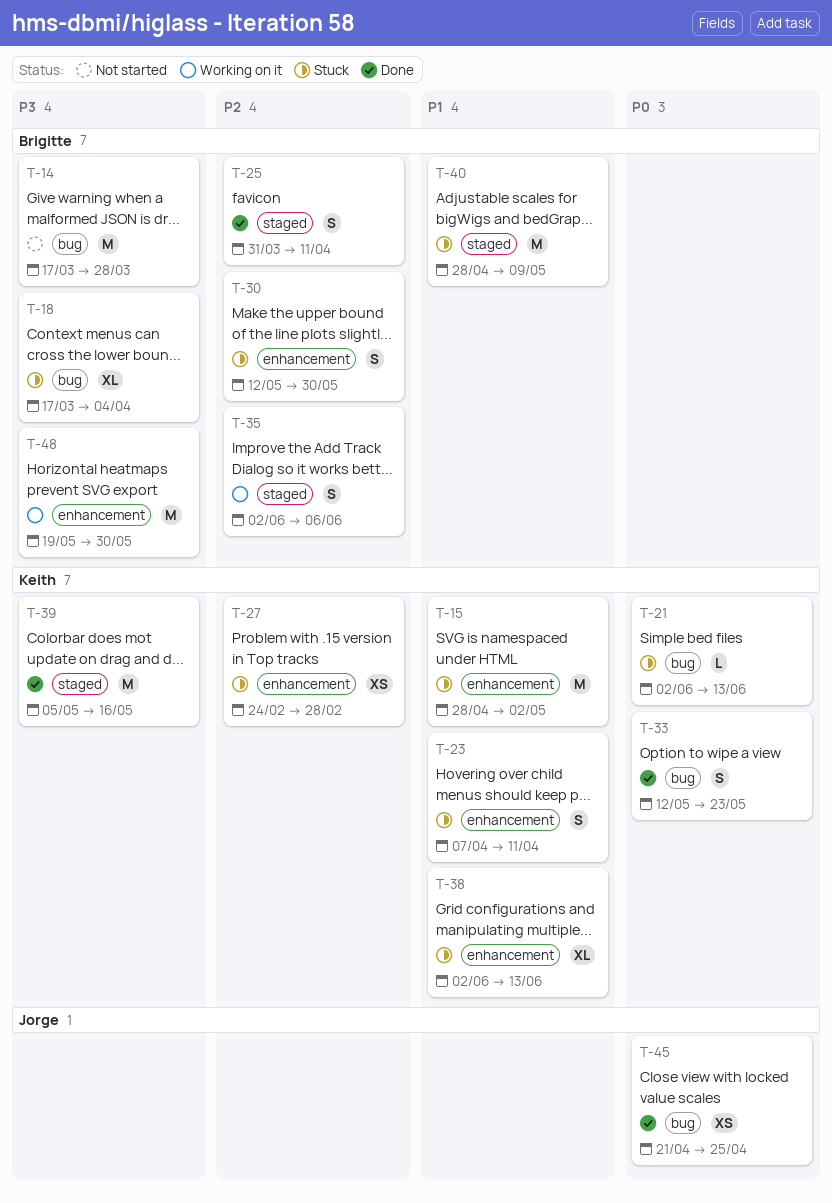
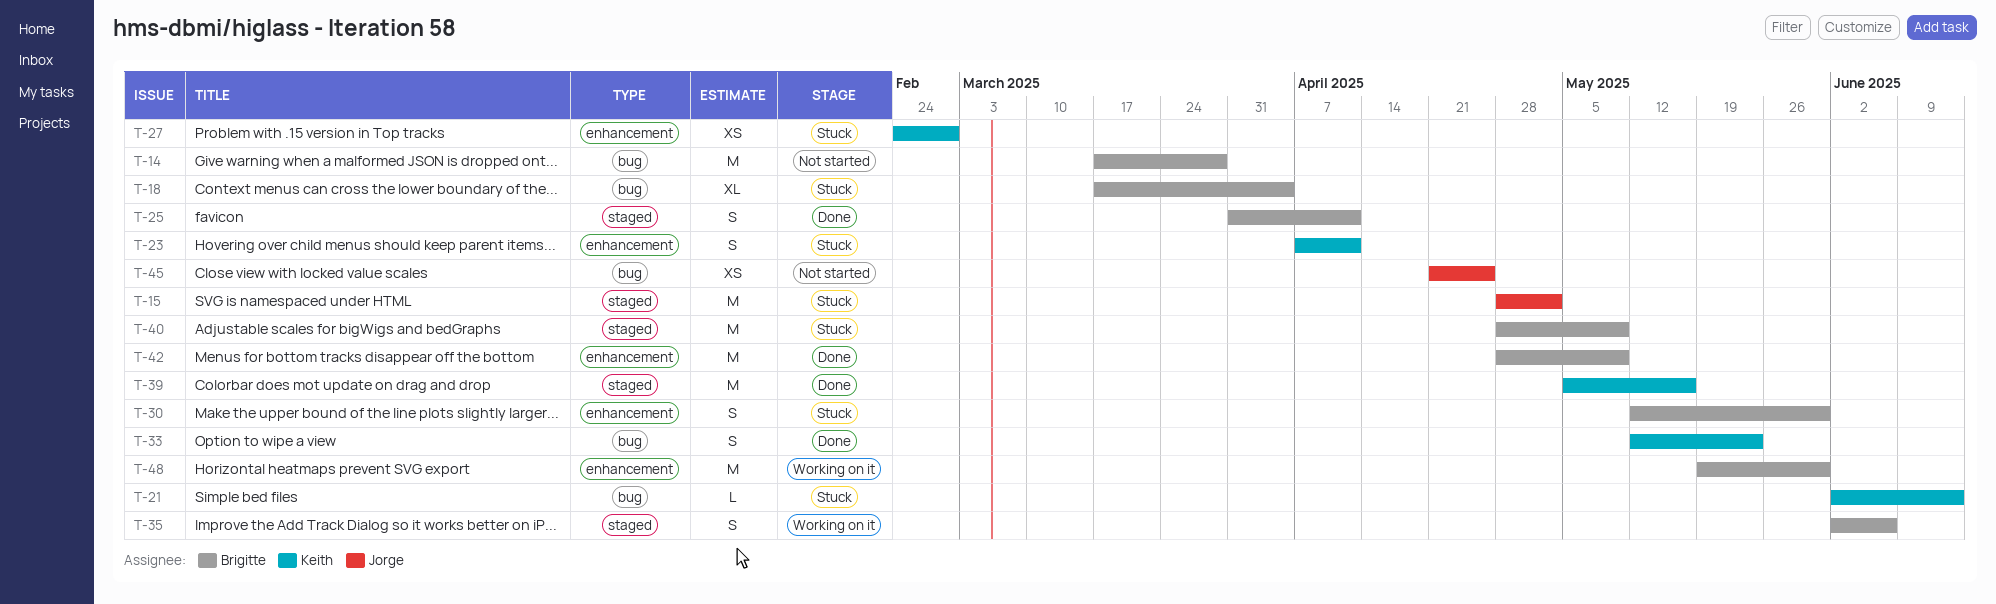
T-15, owner: Keith -> Jorge
T-15, label: enhancement -> staged
T-38: present -> none
T-42: none -> present
T-45, status: Done -> Not started

